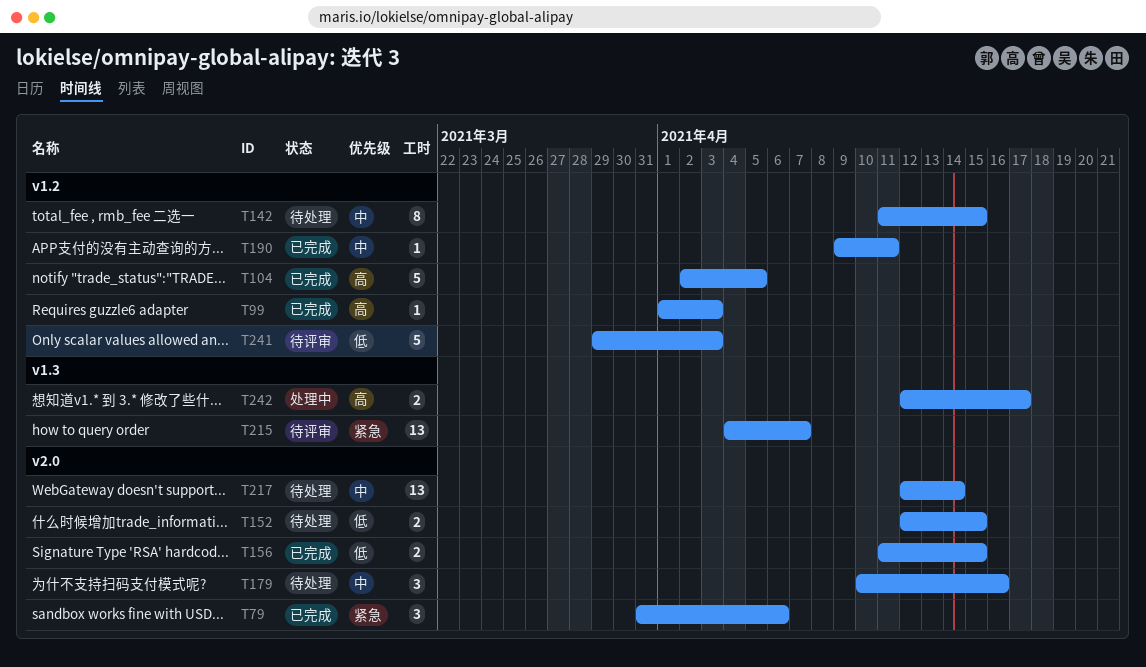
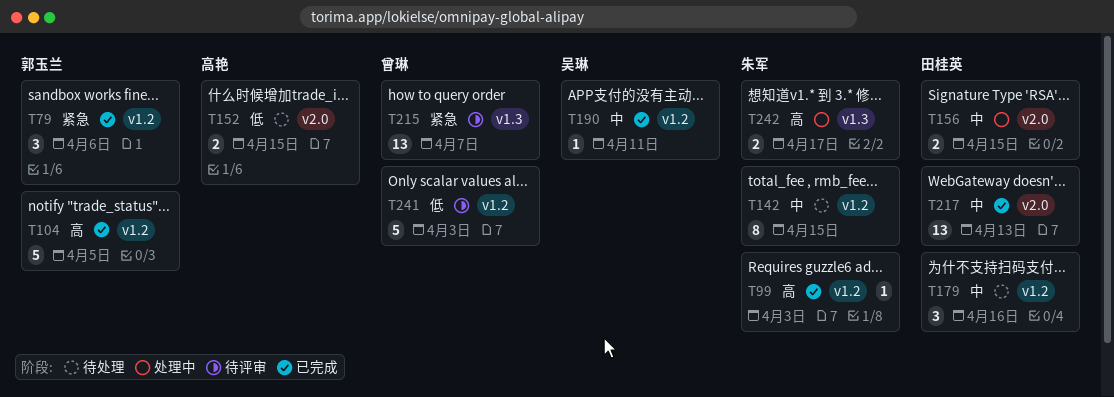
T79, label: v2.0 -> v1.2
T156, status: 已完成 -> 处理中
T156, priority: 低 -> 中
T179, label: v2.0 -> v1.2
T217, status: 待处理 -> 已完成
T217, due: Apr 14 -> Apr 13

